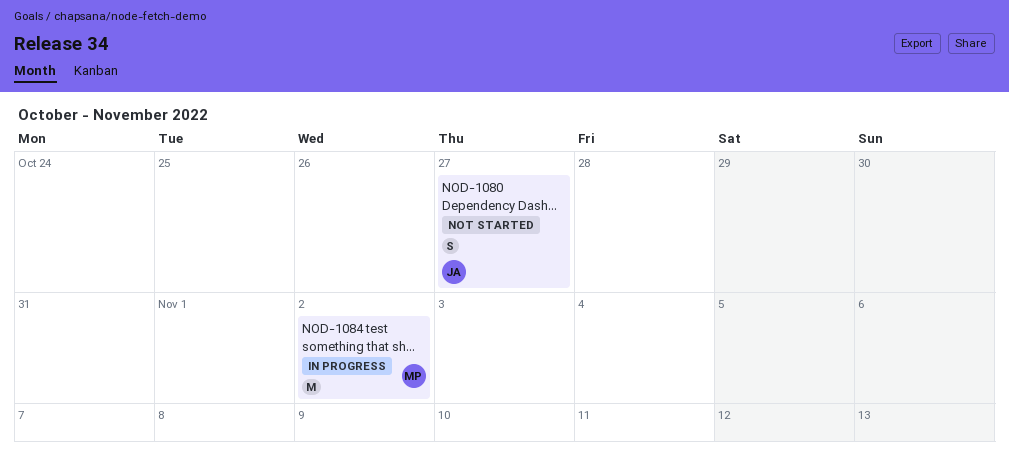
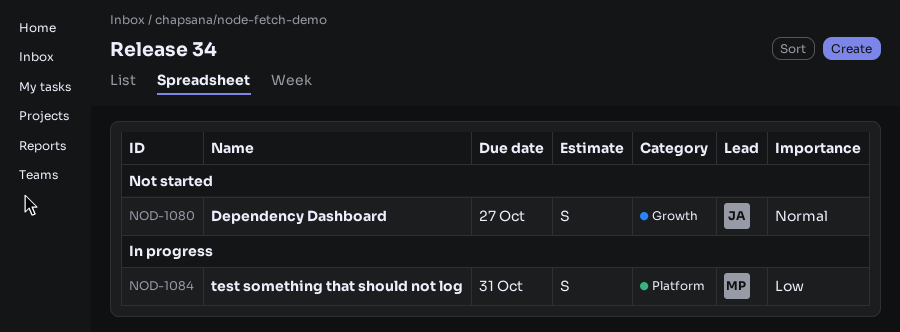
NOD-1084, estimate: M -> S
NOD-1084, due: Nov 2 -> Oct 31

